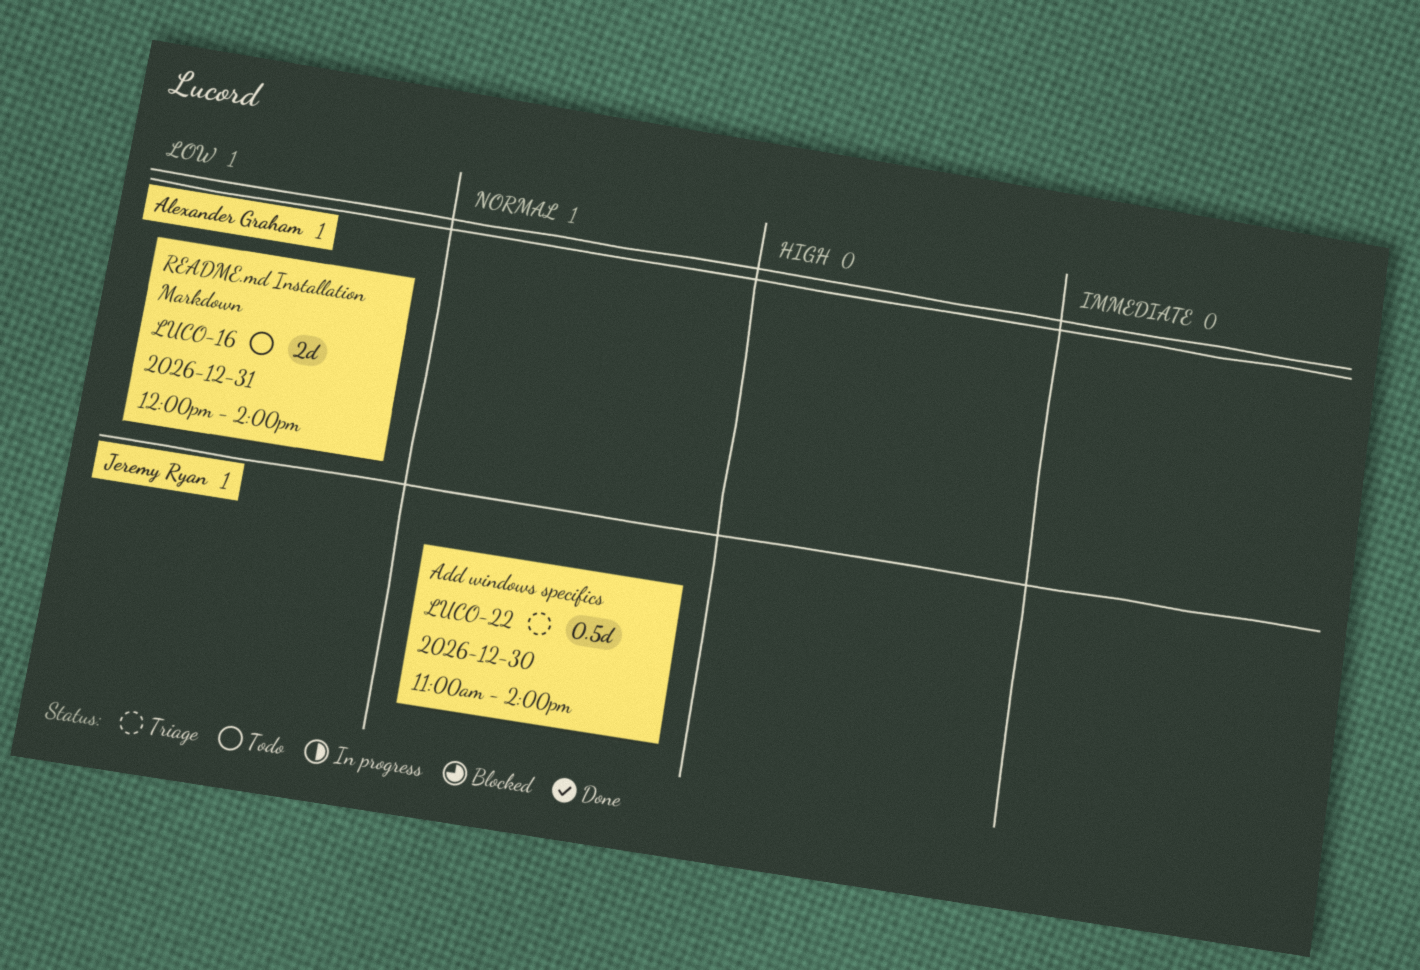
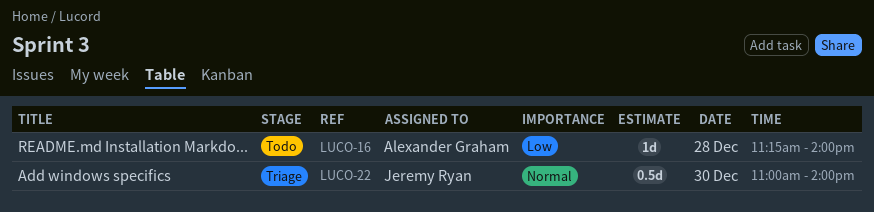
LUCO-16, estimate: 2d -> 1d
LUCO-16, day: Dec 31 -> Dec 28
LUCO-16, begins: 12:00 -> 11:15

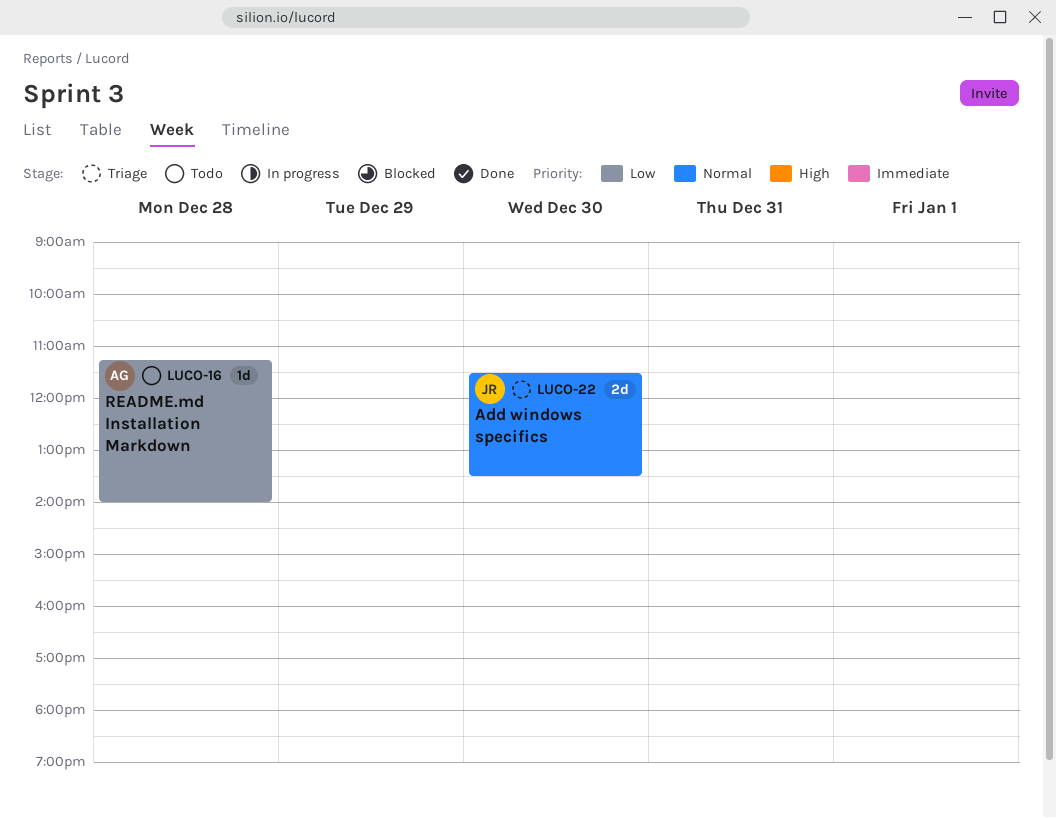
LUCO-22, estimate: 0.5d -> 2d
LUCO-22, begins: 11:00 -> 11:30
LUCO-22, ends: 14:00 -> 13:30

